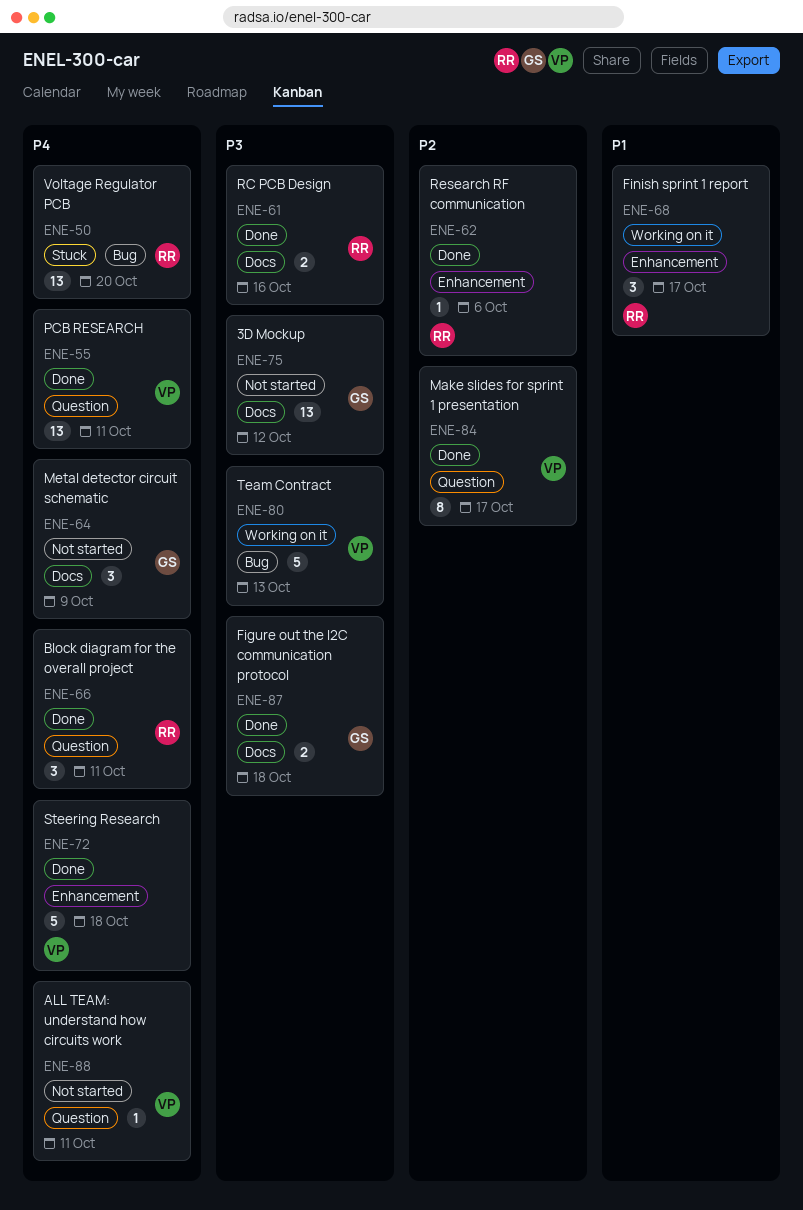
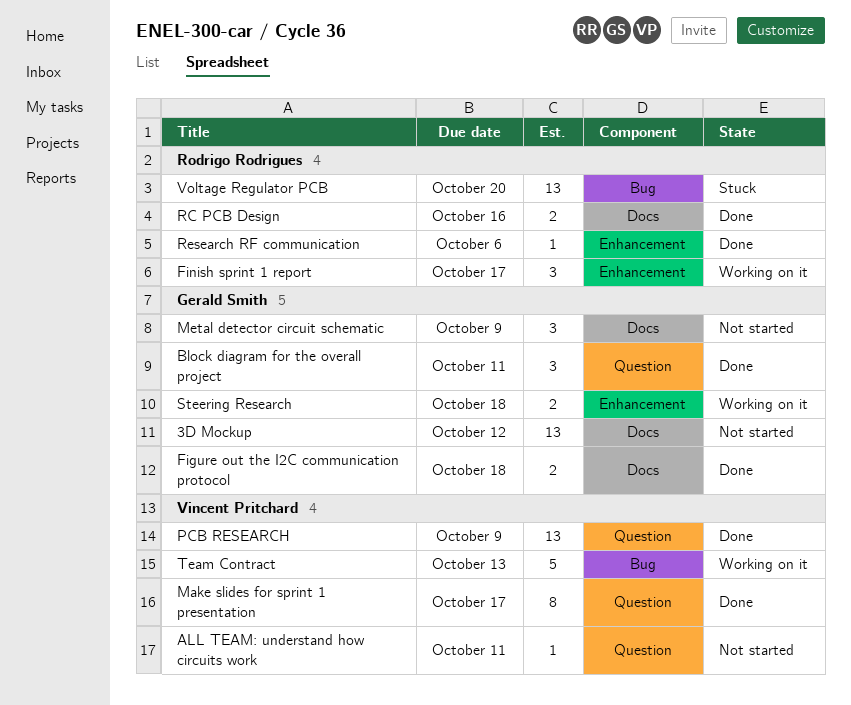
Block diagram for the overall project, owner: Rodrigo Rodrigues -> Gerald Smith
PCB RESEARCH, due: Oct 11 -> Oct 9
Steering Research, status: Done -> Working on it
Steering Research, owner: Vincent Pritchard -> Gerald Smith
Steering Research, estimate: 5 -> 2

